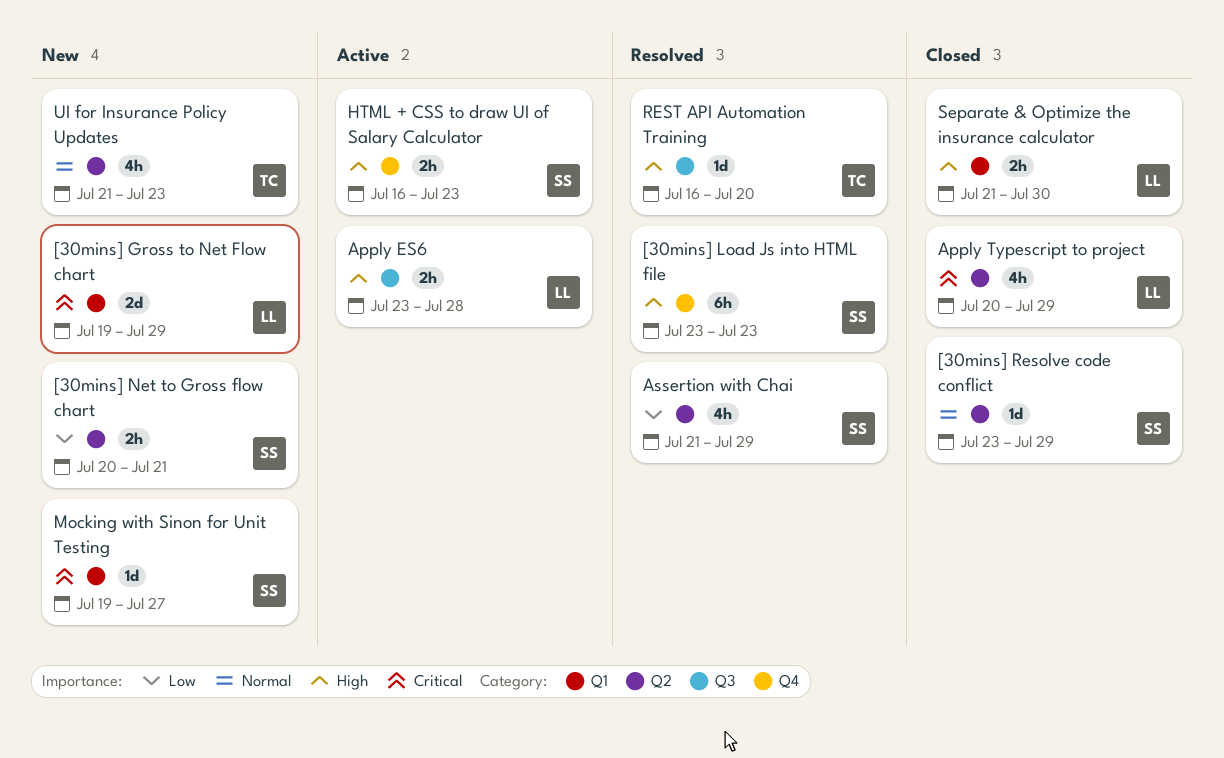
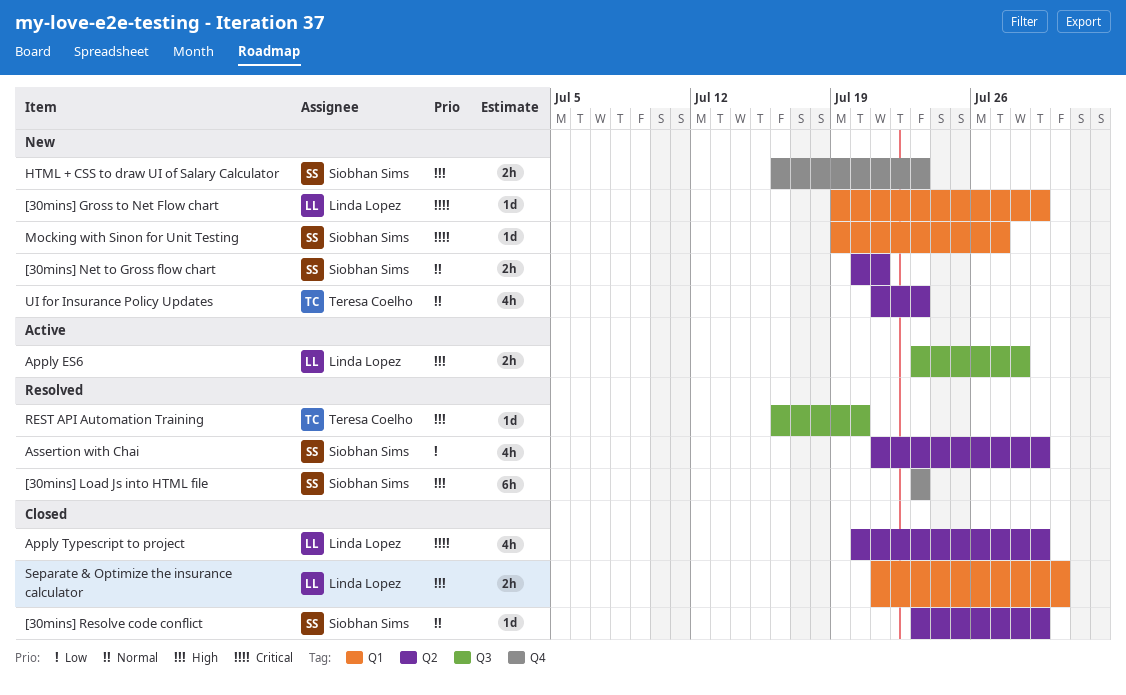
[30mins] Gross to Net Flow chart, estimate: 2d -> 1d
[30mins] Net to Gross flow chart, priority: Low -> Normal
HTML + CSS to draw UI of Salary Calculator, status: Active -> New

